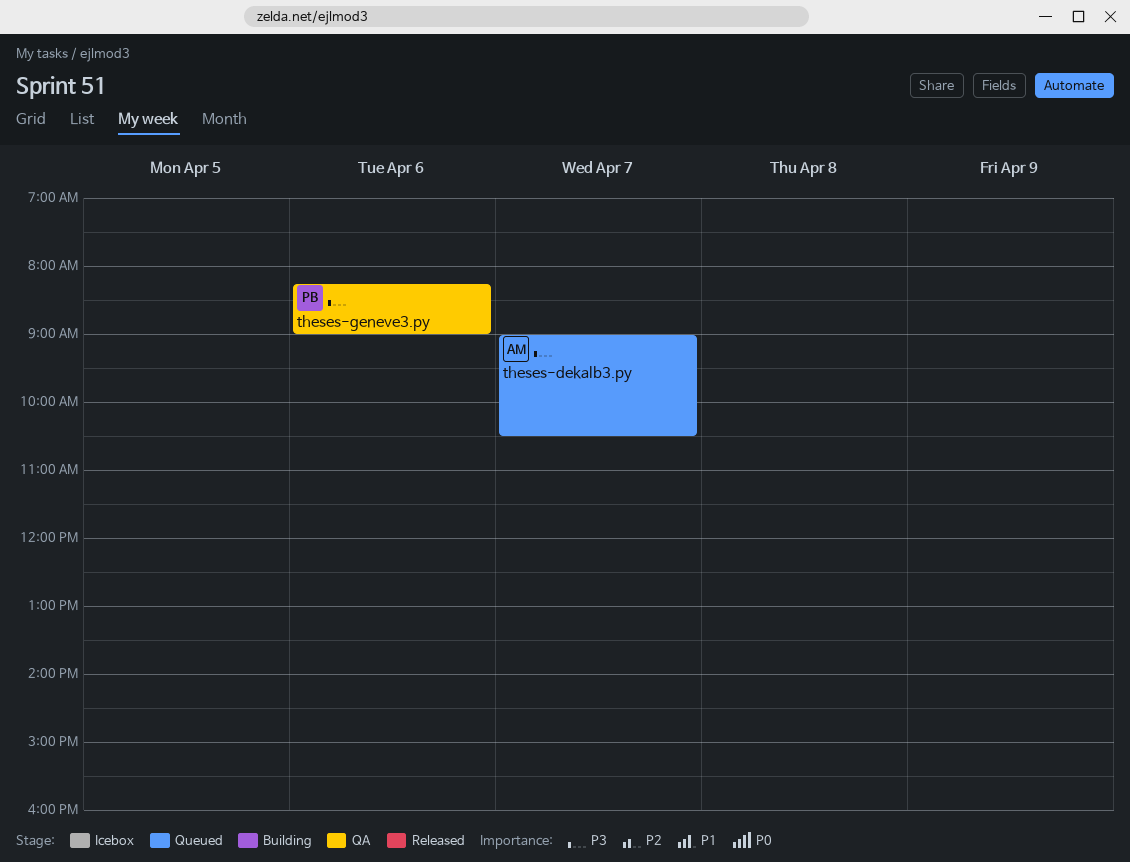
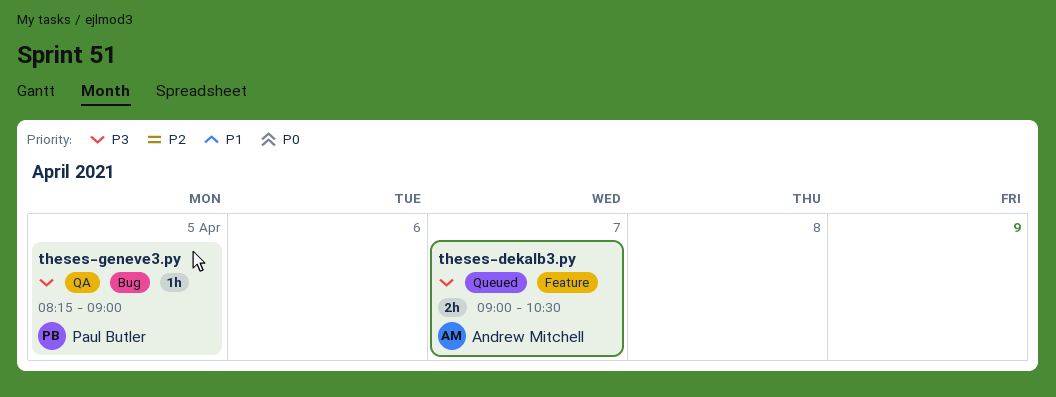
theses-geneve3.py, day: Apr 6 -> Apr 5

